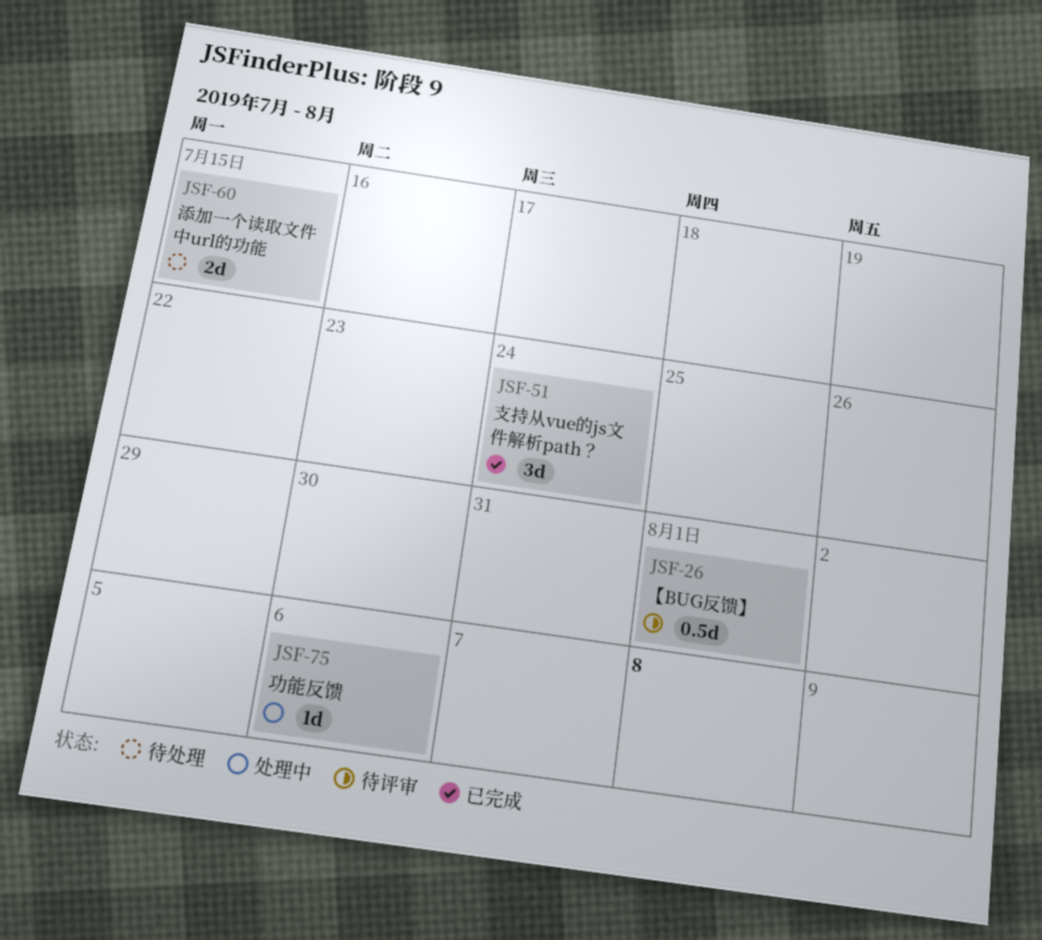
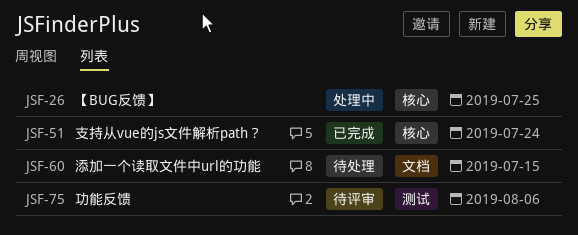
JSF-26, status: 待评审 -> 处理中
JSF-26, due: Aug 1 -> Jul 25
JSF-75, status: 处理中 -> 待评审

